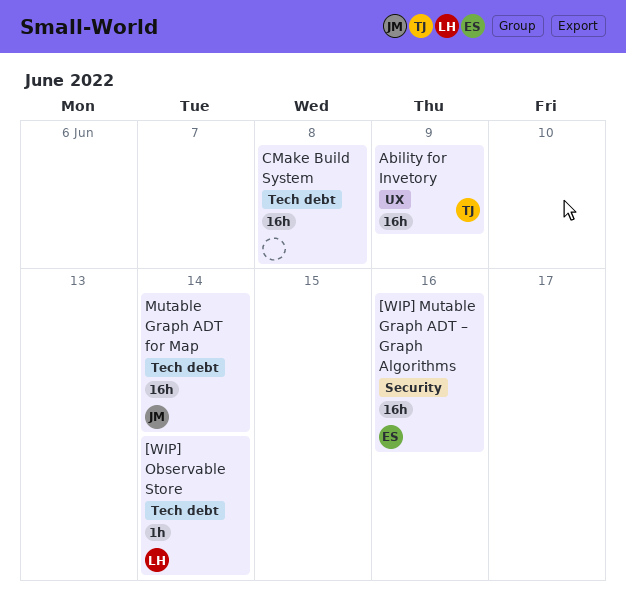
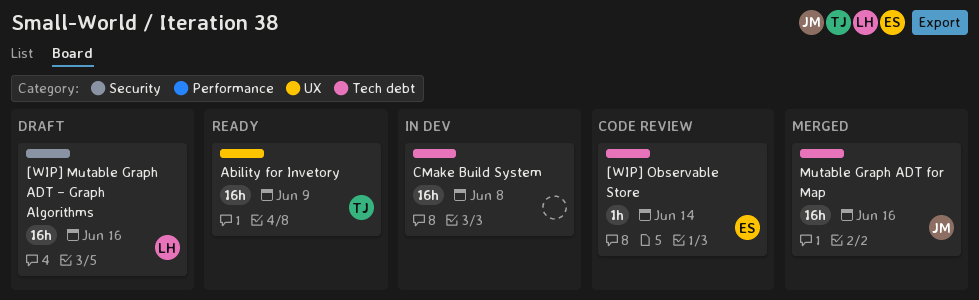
[WIP] Mutable Graph ADT – Graph Algorithms, owner: ES -> LH
[WIP] Observable Store, owner: LH -> ES
Mutable Graph ADT for Map, due: Jun 14 -> Jun 16

